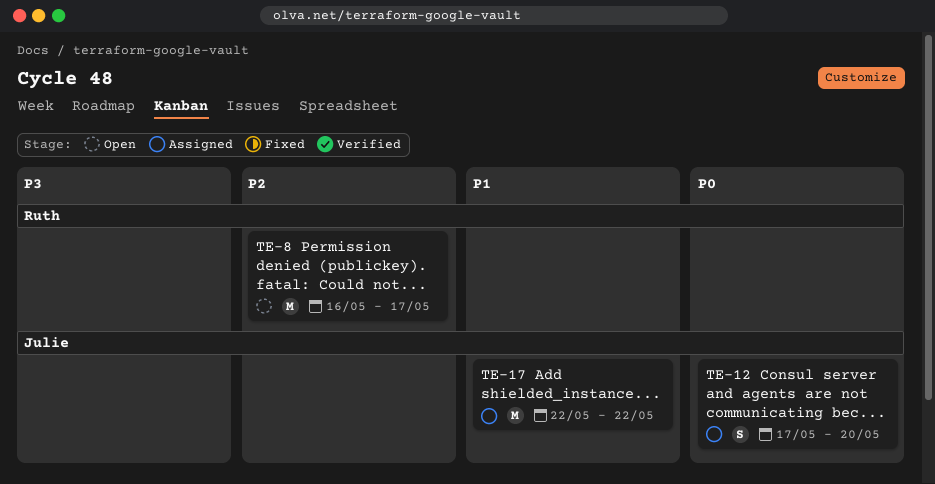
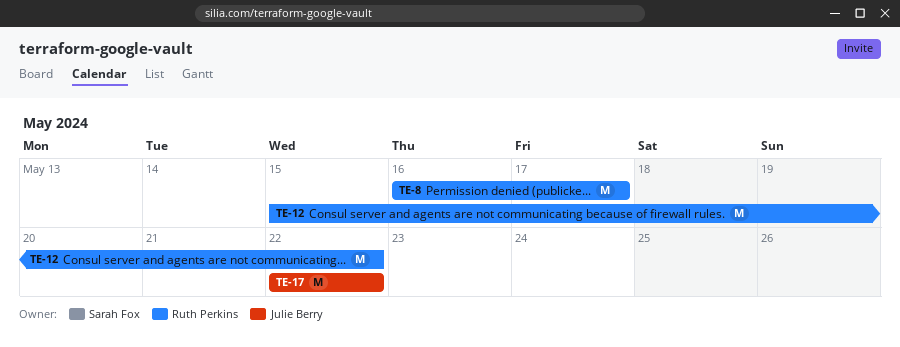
TE-12, owner: Julie Berry -> Ruth Perkins
TE-12, estimate: S -> M
TE-12, start: May 17 -> May 15
TE-12, due: May 20 -> May 22

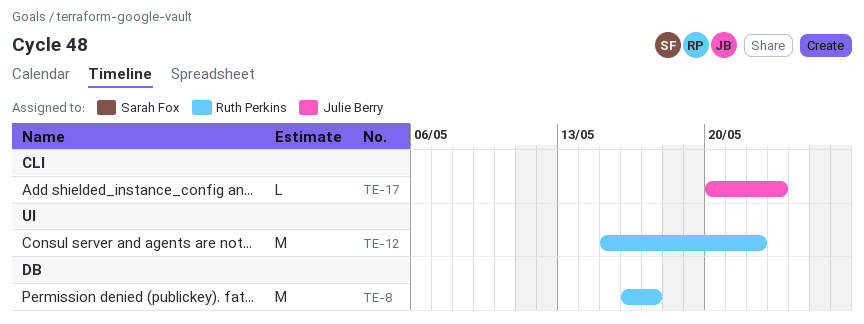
TE-17, estimate: M -> L
TE-17, start: May 22 -> May 20
TE-17, due: May 22 -> May 23

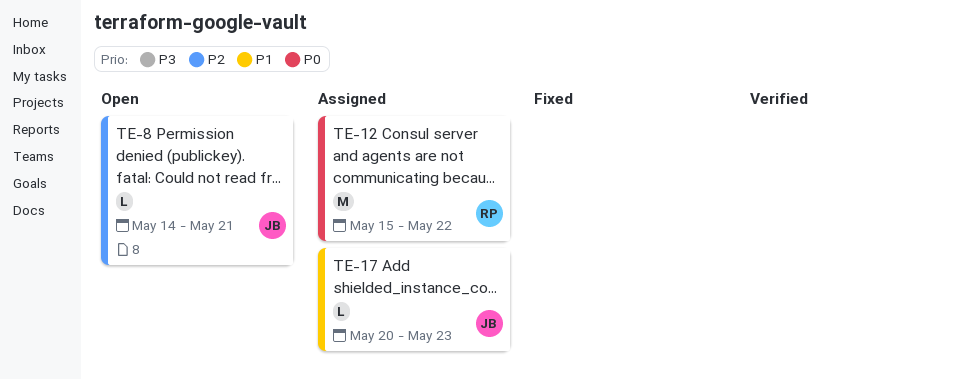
TE-8, owner: Ruth Perkins -> Julie Berry
TE-8, estimate: M -> L
TE-8, start: May 16 -> May 14
TE-8, due: May 17 -> May 21

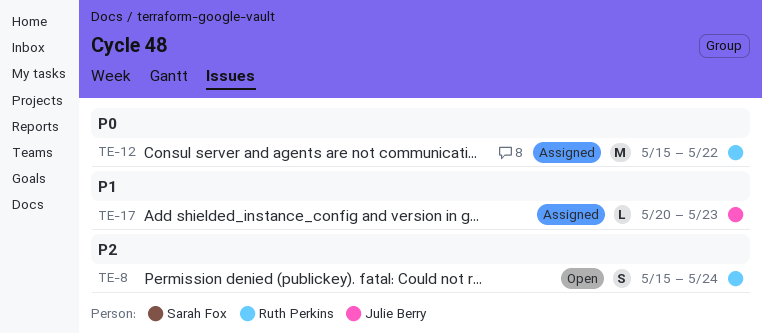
TE-8, owner: Julie Berry -> Ruth Perkins
TE-8, estimate: L -> S
TE-8, start: May 14 -> May 15
TE-8, due: May 21 -> May 24

